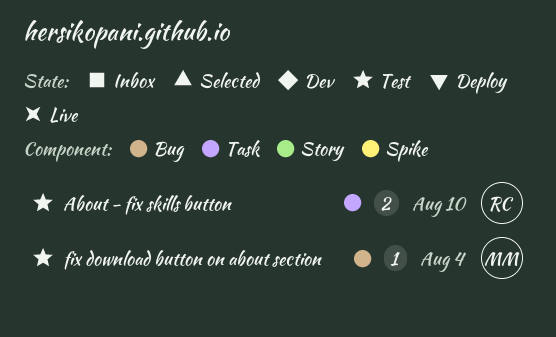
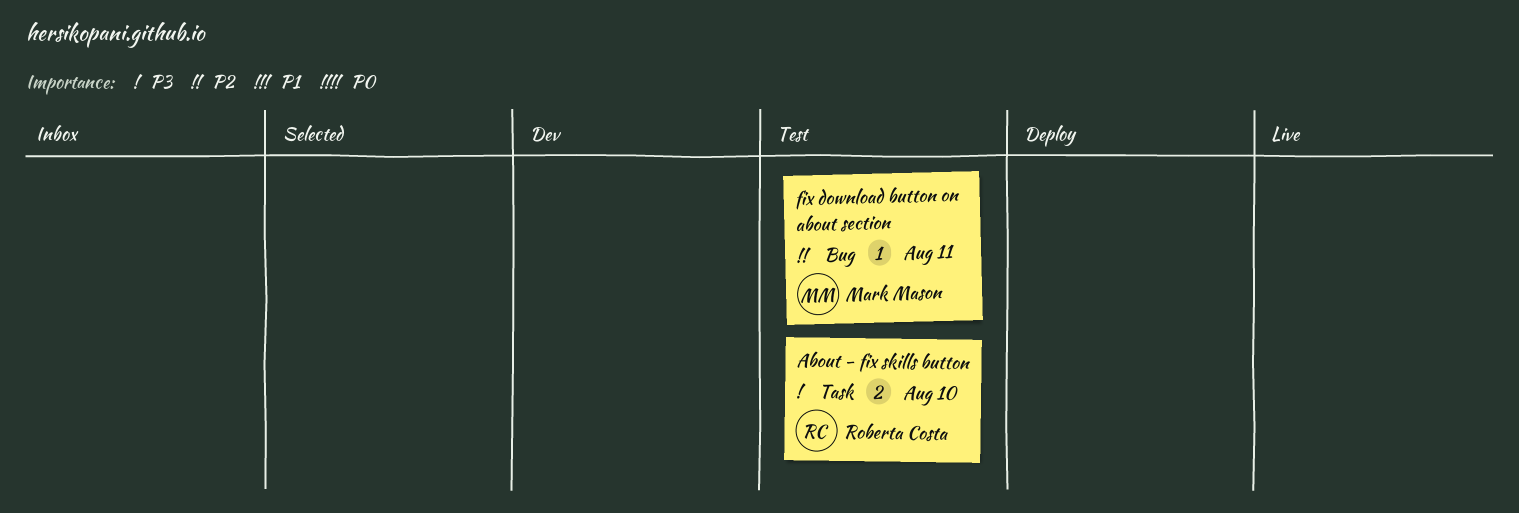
fix download button on about section, due: Aug 4 -> Aug 11

